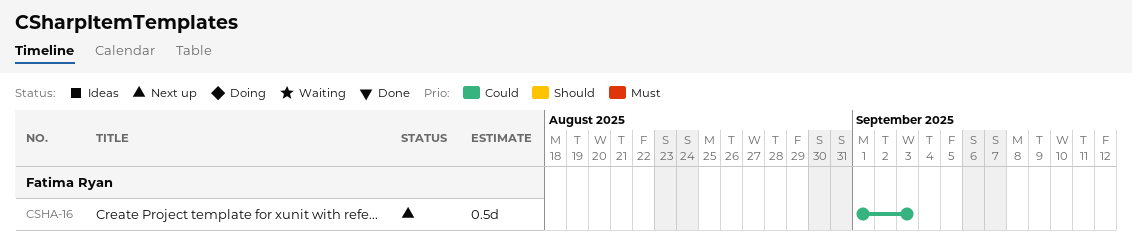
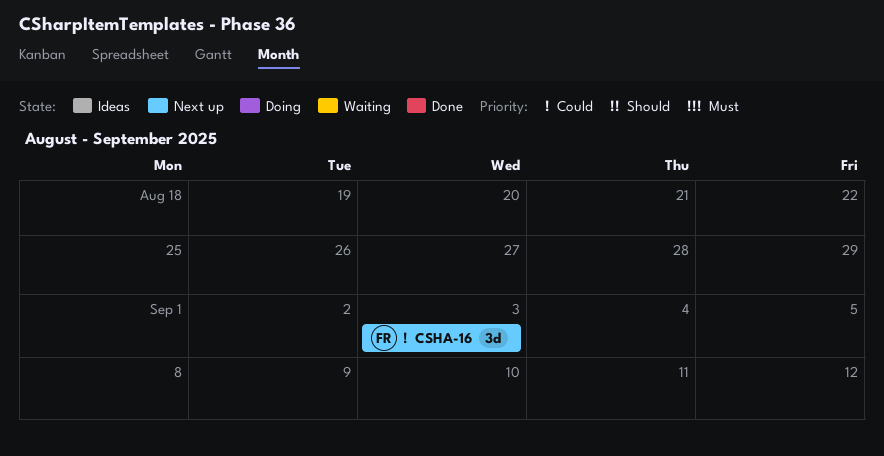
CSHA-16, estimate: 0.5d -> 3d
CSHA-16, start: Sep 1 -> Sep 3

